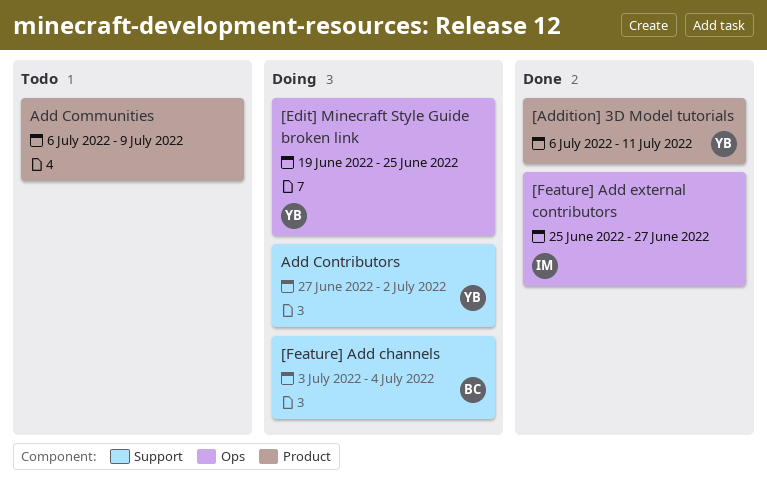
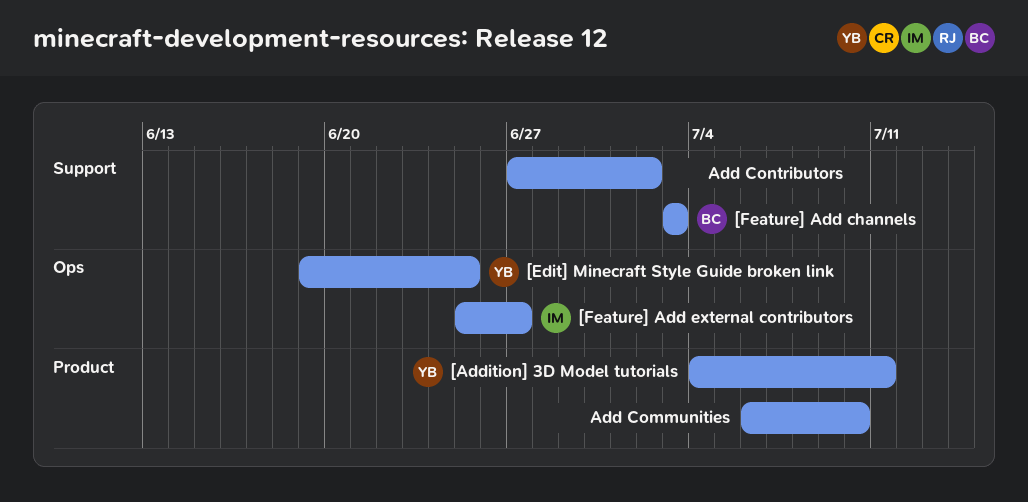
[Addition] 3D Model tutorials, start: Jul 6 -> Jul 4
[Feature] Add channels, due: Jul 4 -> Jul 3
Add Communities, due: Jul 9 -> Jul 10
Add Contributors, owner: YB -> none

